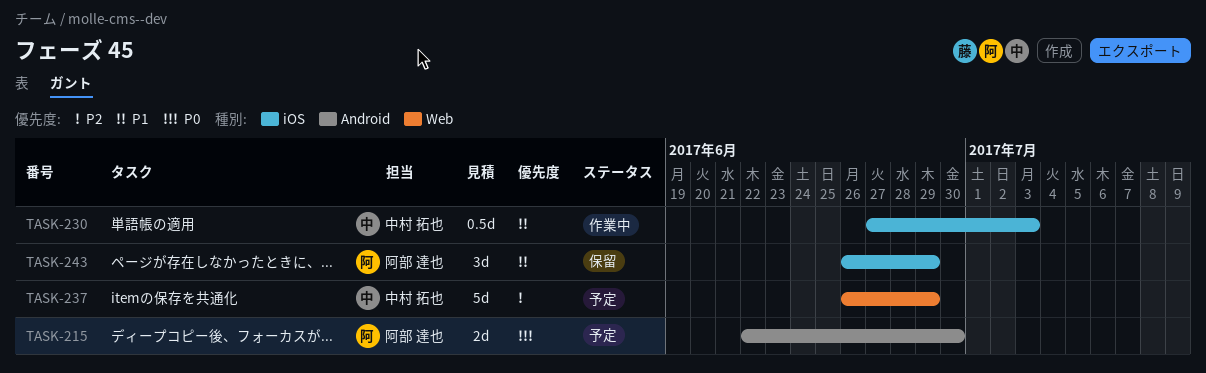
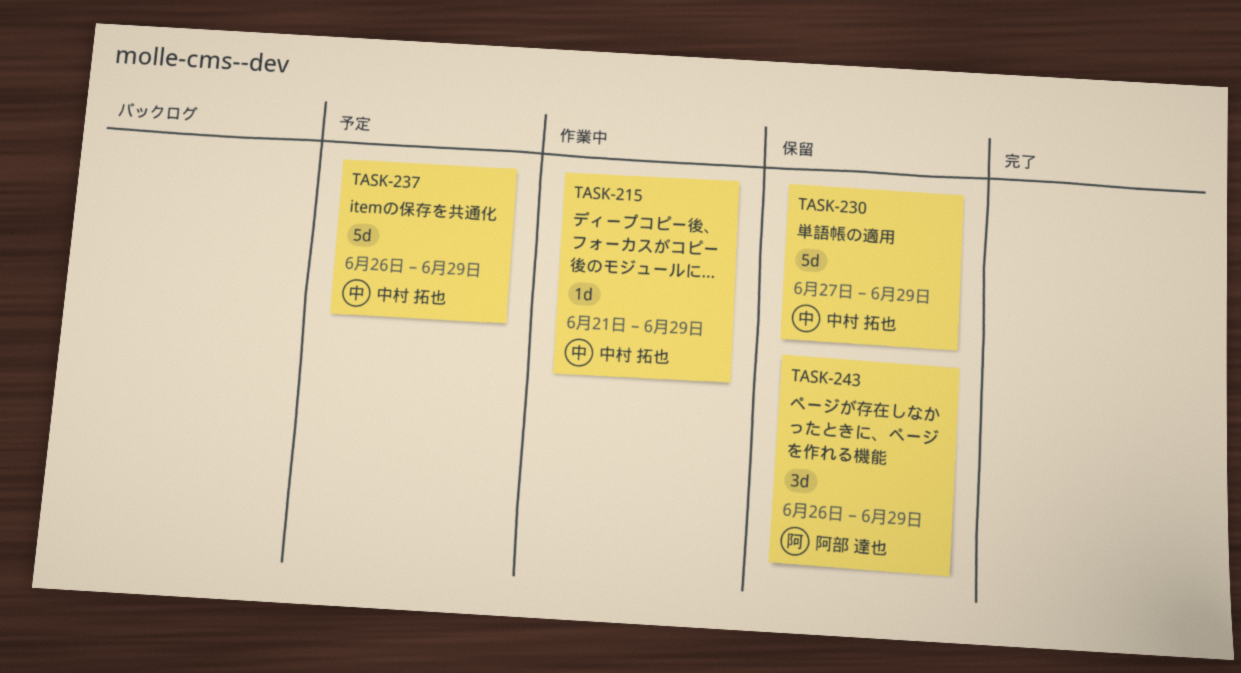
TASK-215, status: 予定 -> 作業中
TASK-215, owner: 阿部 達也 -> 中村 拓也
TASK-215, estimate: 2d -> 1d
TASK-215, start: Jun 22 -> Jun 21
TASK-215, due: Jun 30 -> Jun 29
TASK-230, status: 作業中 -> 保留
TASK-230, estimate: 0.5d -> 5d
TASK-230, due: Jul 3 -> Jun 29

